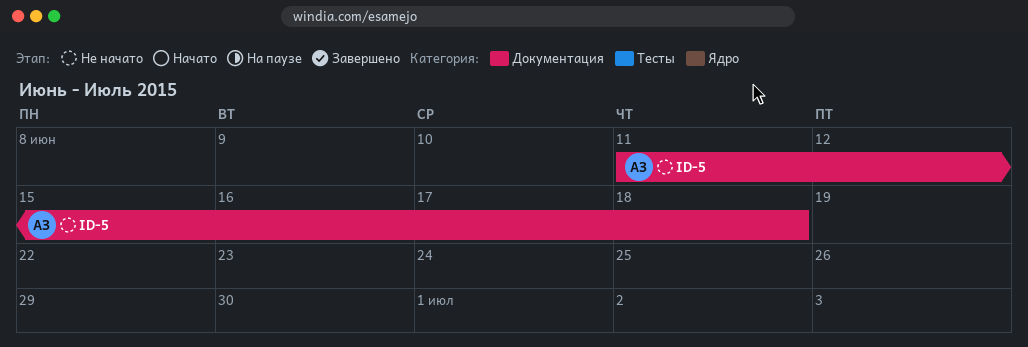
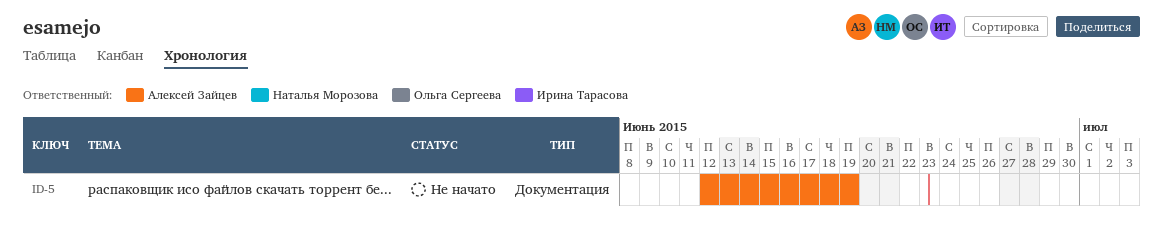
ID-5, start: Jun 11 -> Jun 12
ID-5, due: Jun 18 -> Jun 19

